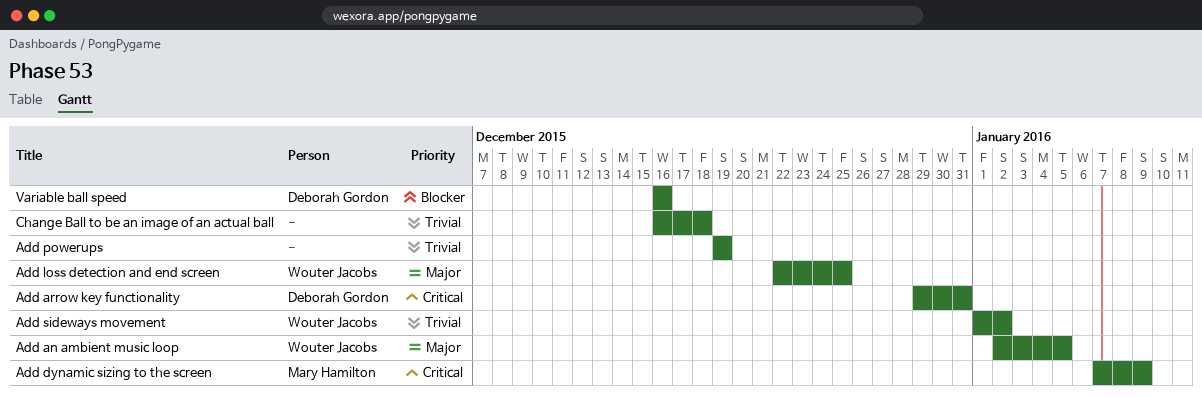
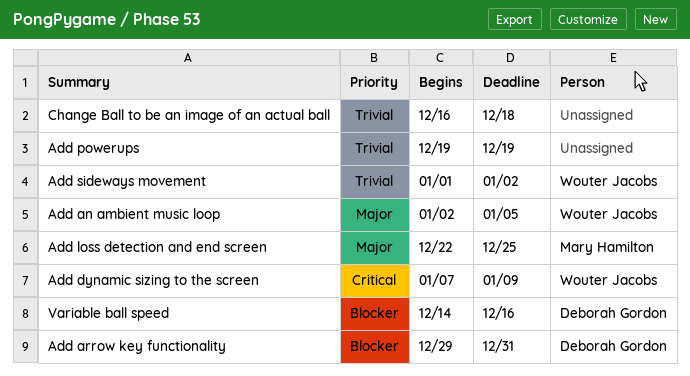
Add arrow key functionality, priority: Critical -> Blocker
Add dynamic sizing to the screen, owner: Mary Hamilton -> Wouter Jacobs
Add loss detection and end screen, owner: Wouter Jacobs -> Mary Hamilton
Variable ball speed, start: Dec 16 -> Dec 14

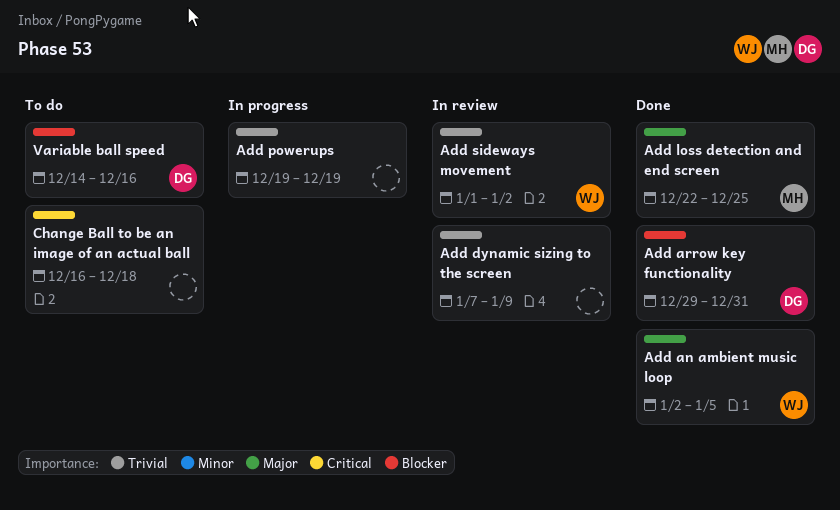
Add dynamic sizing to the screen, owner: Wouter Jacobs -> none
Add dynamic sizing to the screen, priority: Critical -> Trivial
Change Ball to be an image of an actual ball, priority: Trivial -> Critical

